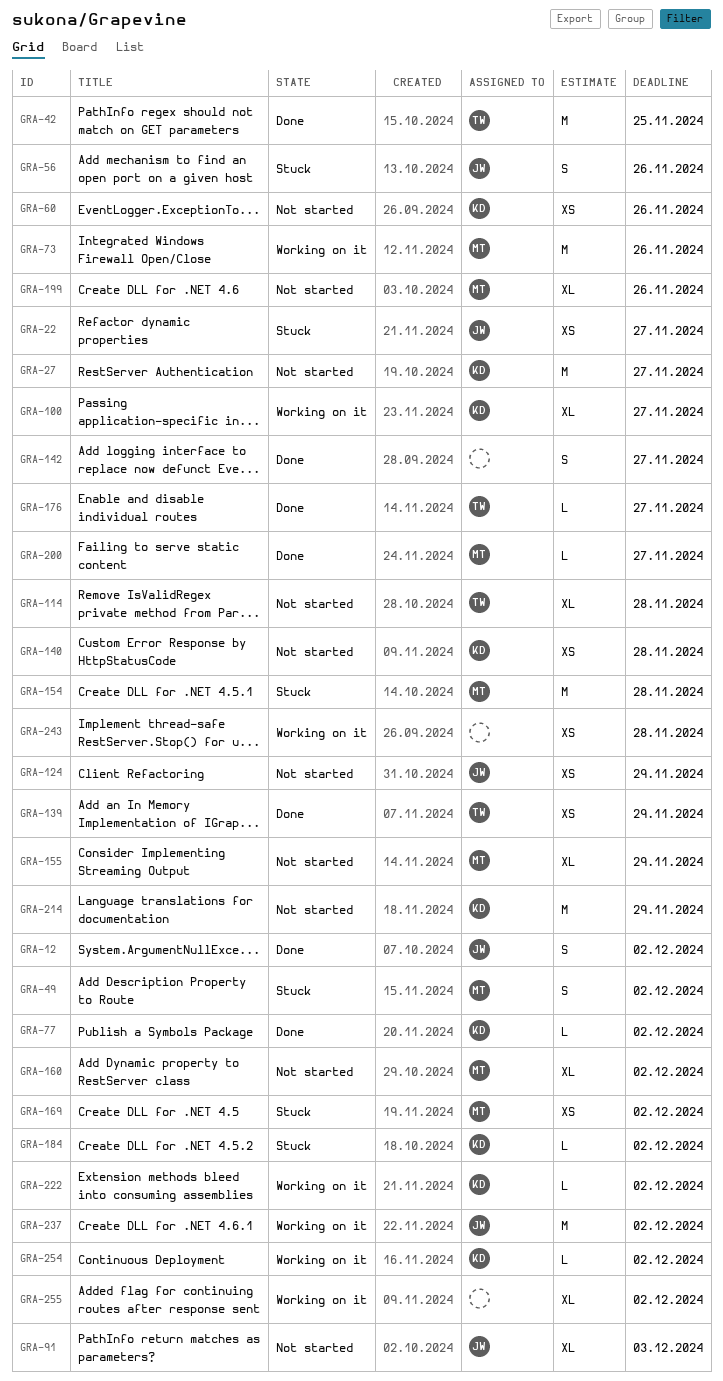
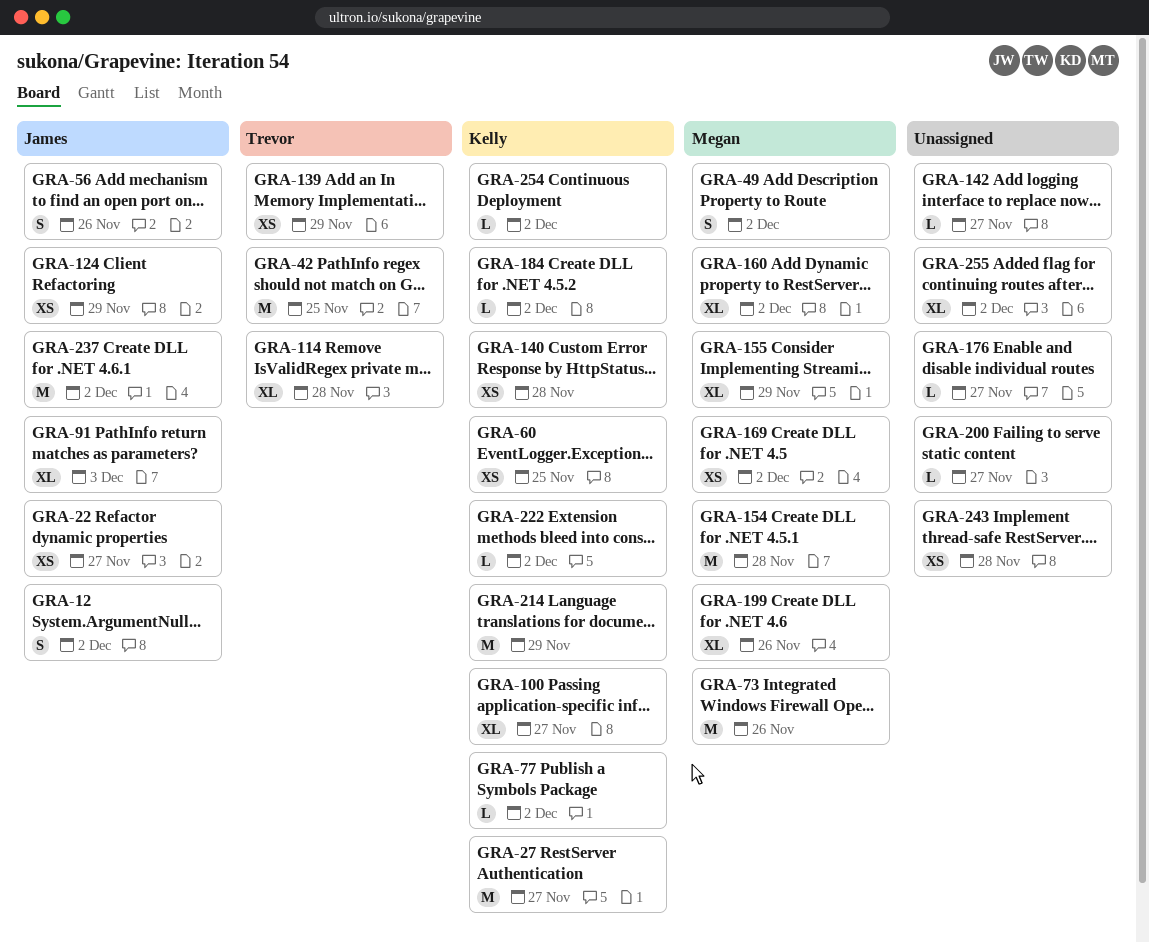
GRA-60, due: Nov 26 -> Nov 25
GRA-142, estimate: S -> L
GRA-176, owner: Trevor -> none
GRA-200, owner: Megan -> none

